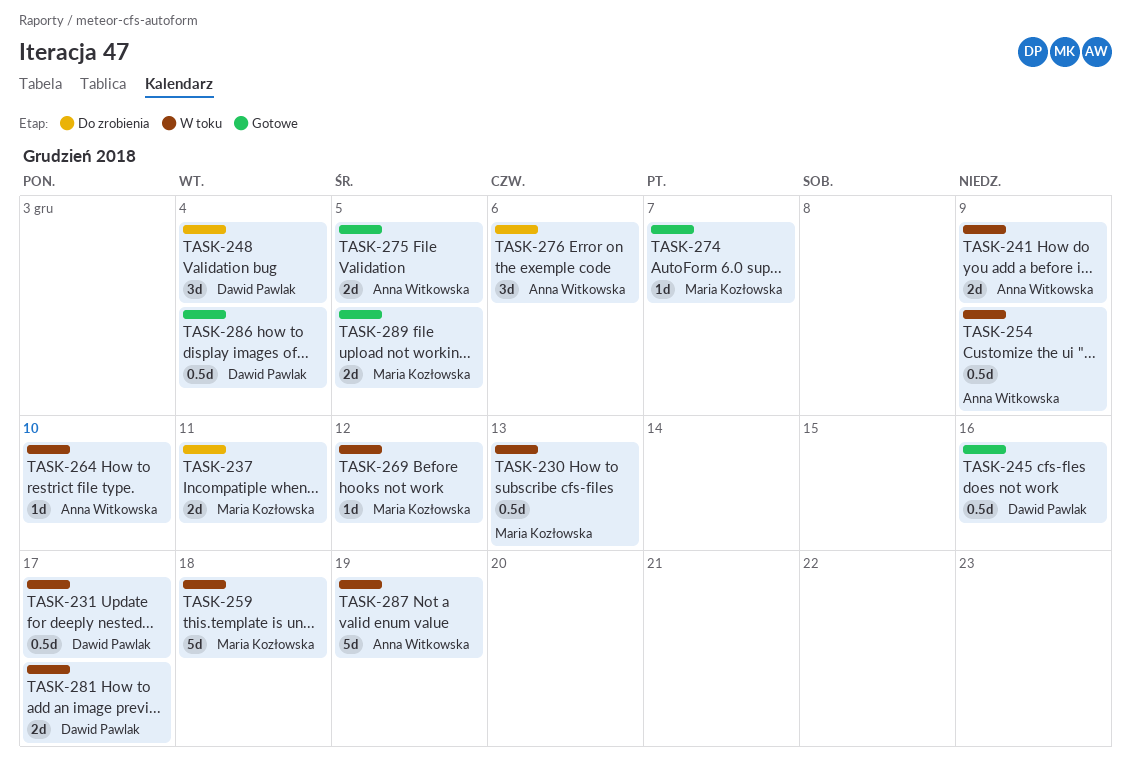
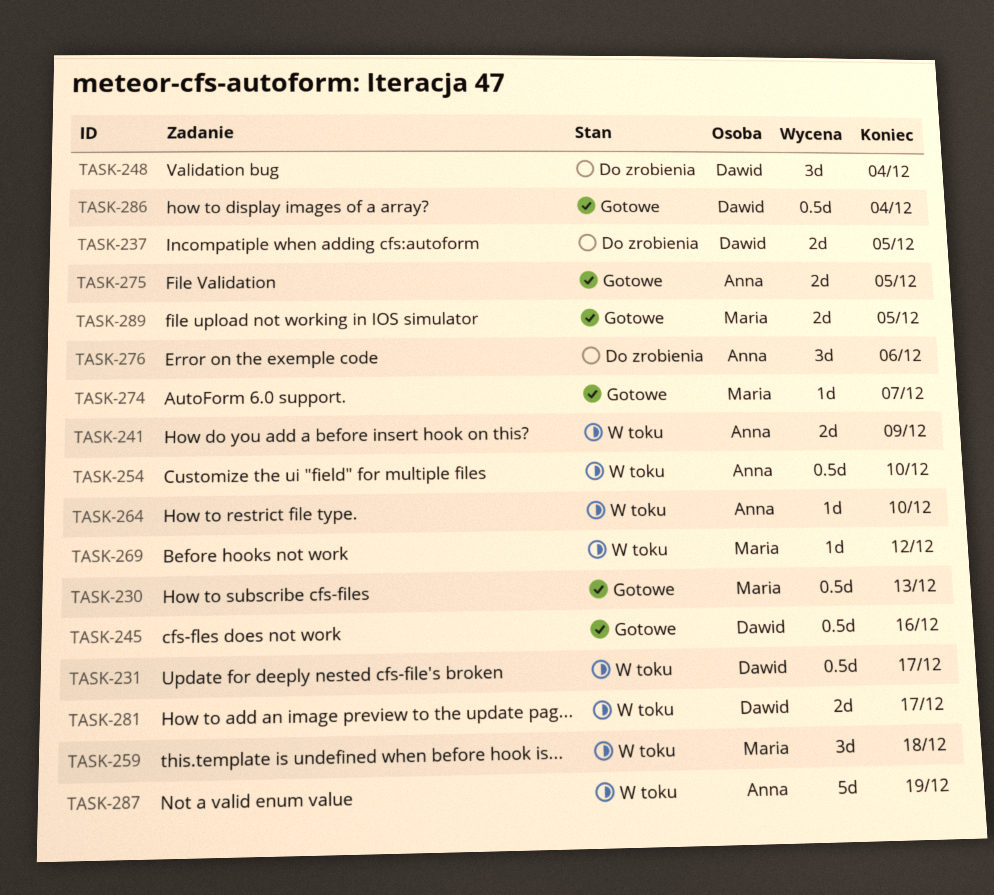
TASK-230, status: W toku -> Gotowe
TASK-237, owner: Maria Kozłowska -> Dawid Pawlak
TASK-237, due: Dec 11 -> Dec 5
TASK-254, due: Dec 9 -> Dec 10
TASK-259, estimate: 5d -> 3d

